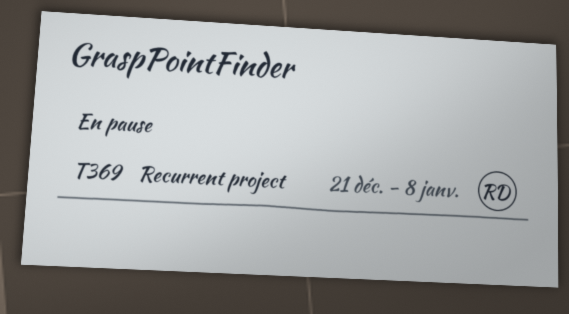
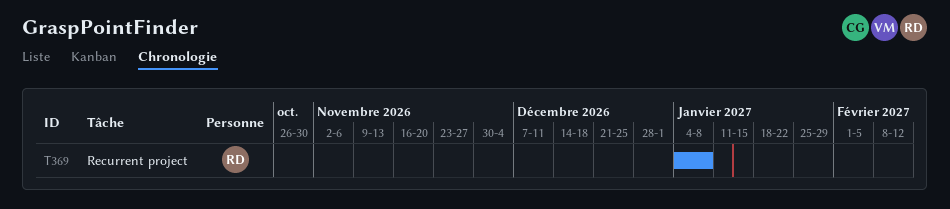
T369, start: Dec 21 -> Jan 4

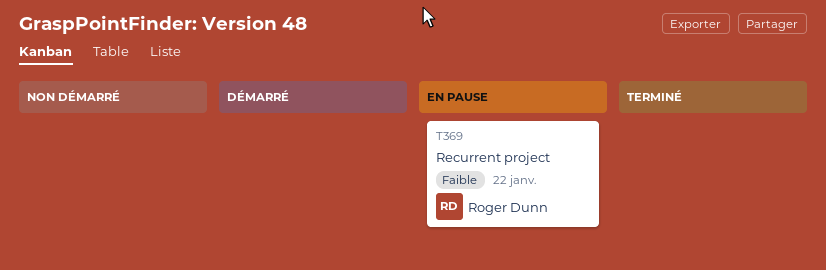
T369, due: Jan 8 -> Jan 22

